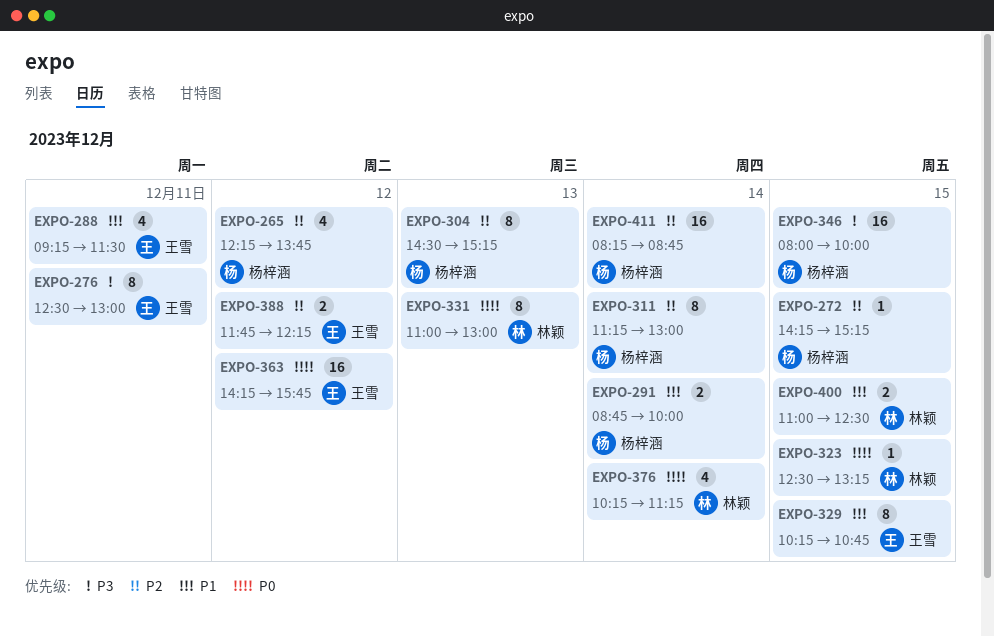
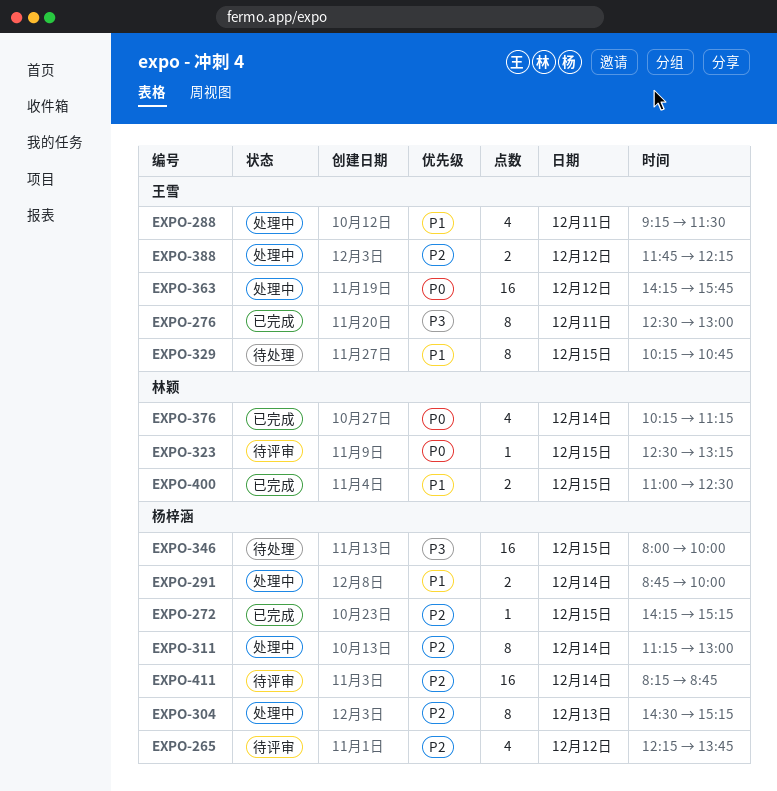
EXPO-331: present -> none

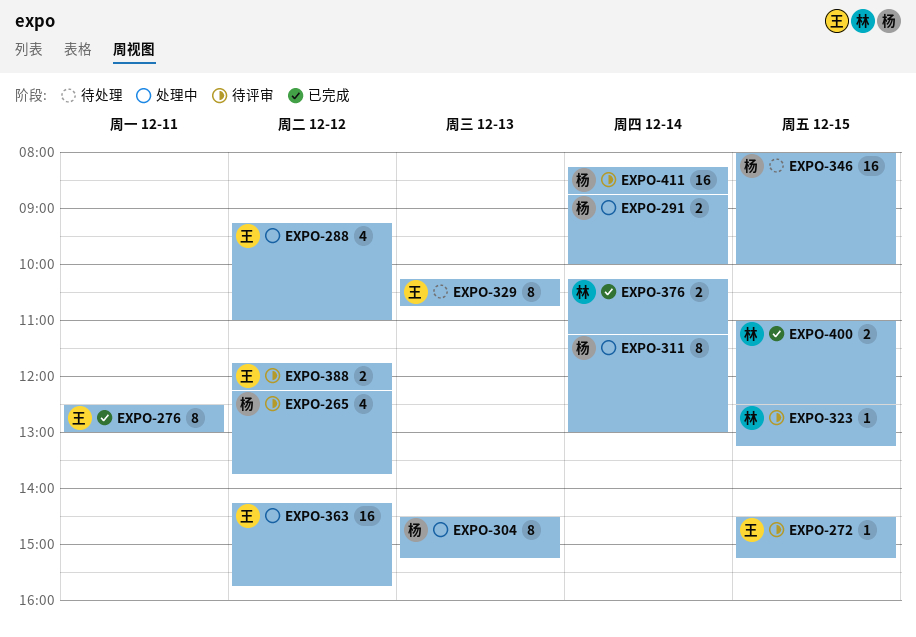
EXPO-272, status: 已完成 -> 待评审
EXPO-272, owner: 杨梓涵 -> 王雪
EXPO-272, begins: 14:15 -> 14:30
EXPO-288, day: Dec 11 -> Dec 12
EXPO-288, ends: 11:30 -> 11:00
EXPO-329, day: Dec 15 -> Dec 13
EXPO-376, estimate: 4 -> 2
EXPO-388, status: 处理中 -> 待评审

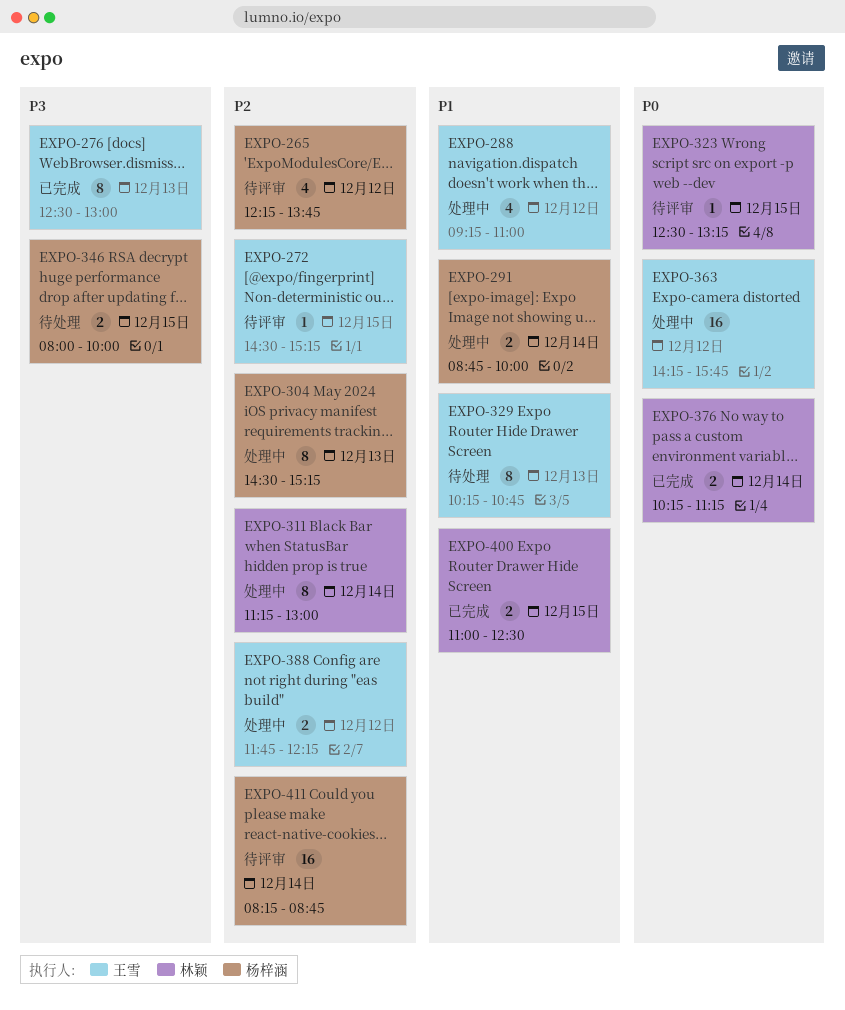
EXPO-276, day: Dec 11 -> Dec 13
EXPO-311, owner: 杨梓涵 -> 林颖
EXPO-346, estimate: 16 -> 2
EXPO-388, status: 待评审 -> 处理中

